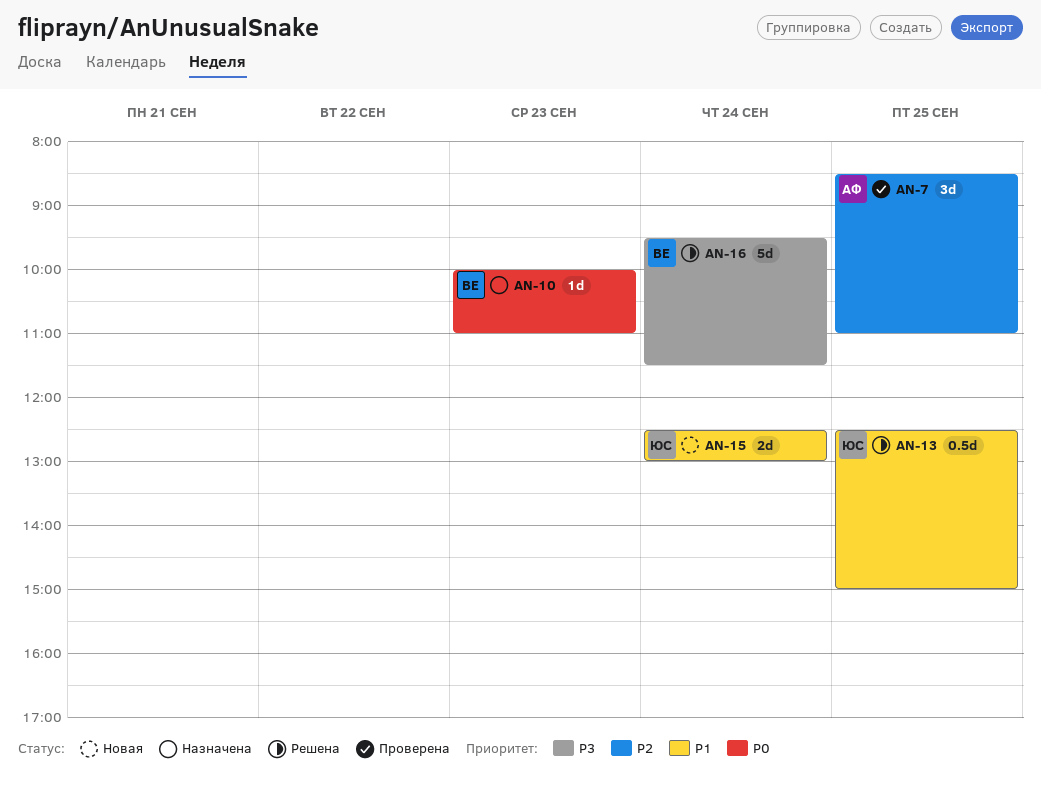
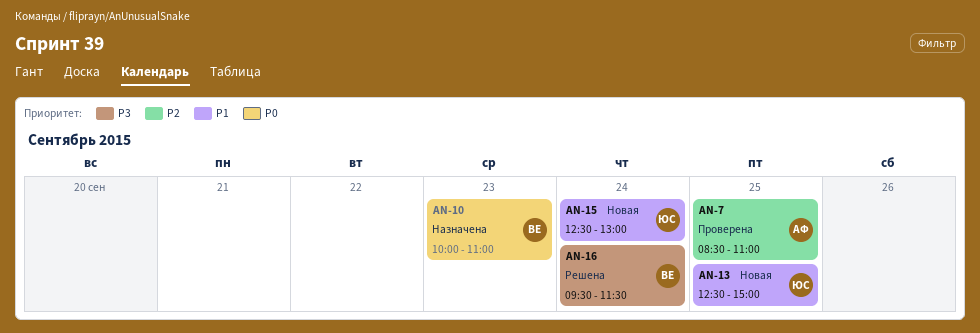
AN-13, status: Решена -> Новая

